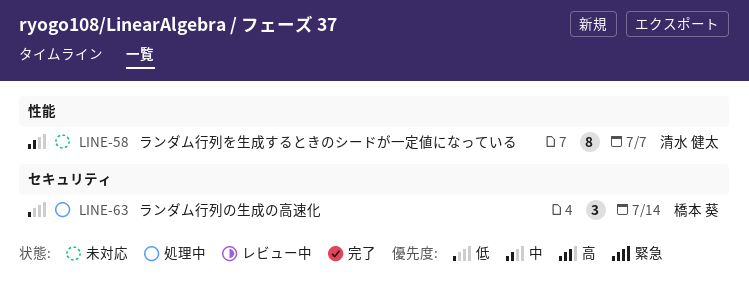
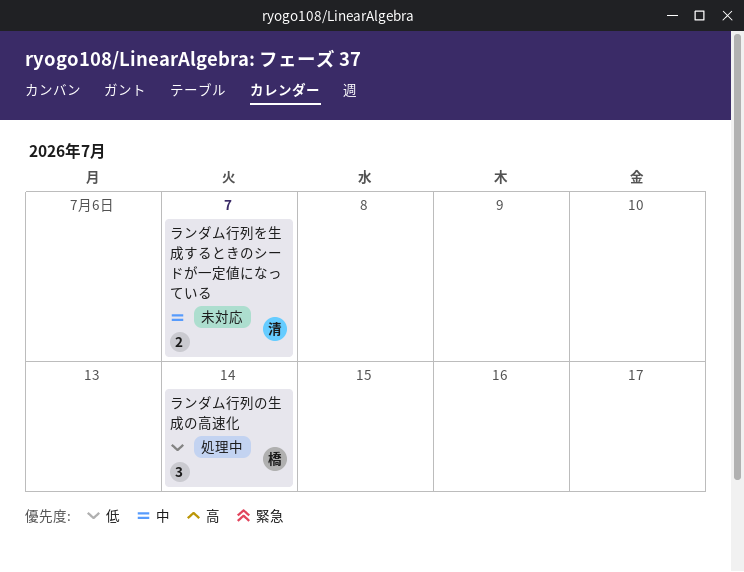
ランダム行列を生成するときのシードが一定値になっている, estimate: 8 -> 2

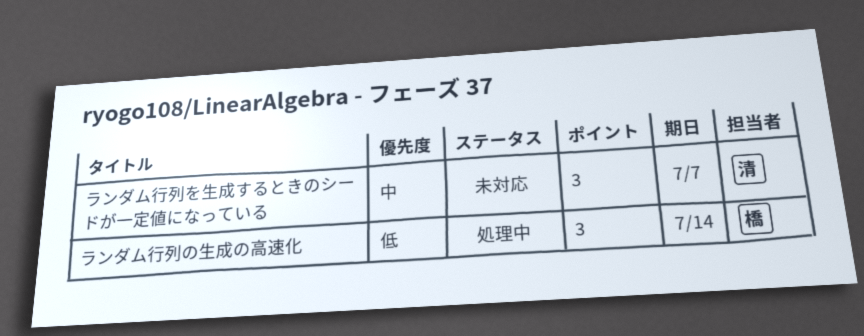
ランダム行列を生成するときのシードが一定値になっている, estimate: 2 -> 3

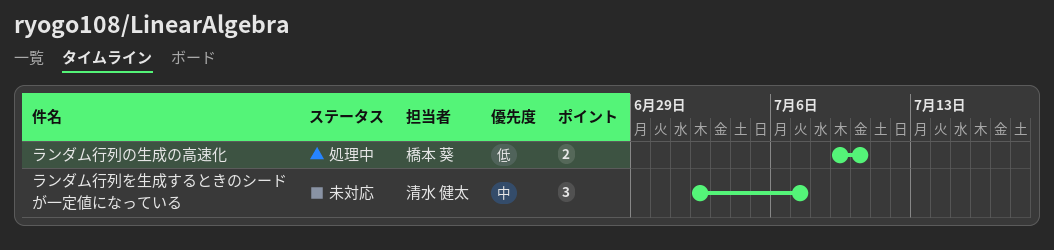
ランダム行列の生成の高速化, estimate: 3 -> 2
ランダム行列の生成の高速化, due: Jul 14 -> Jul 10

